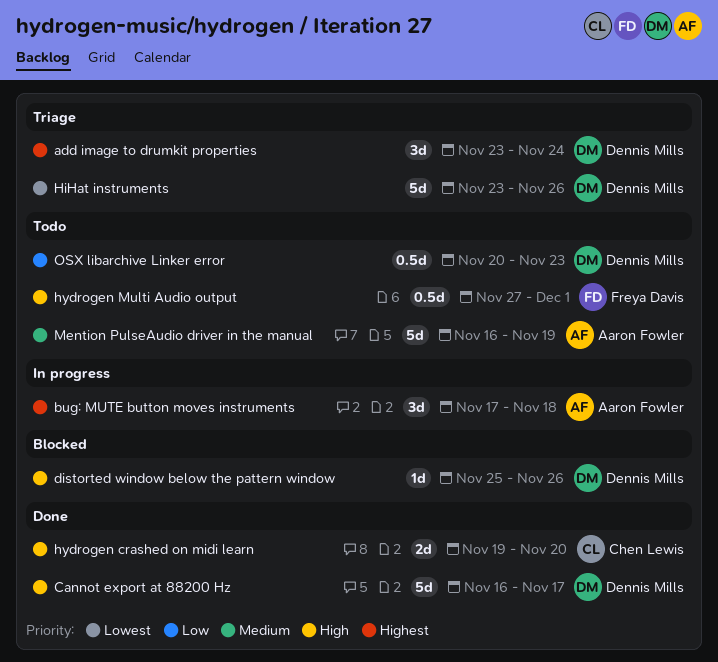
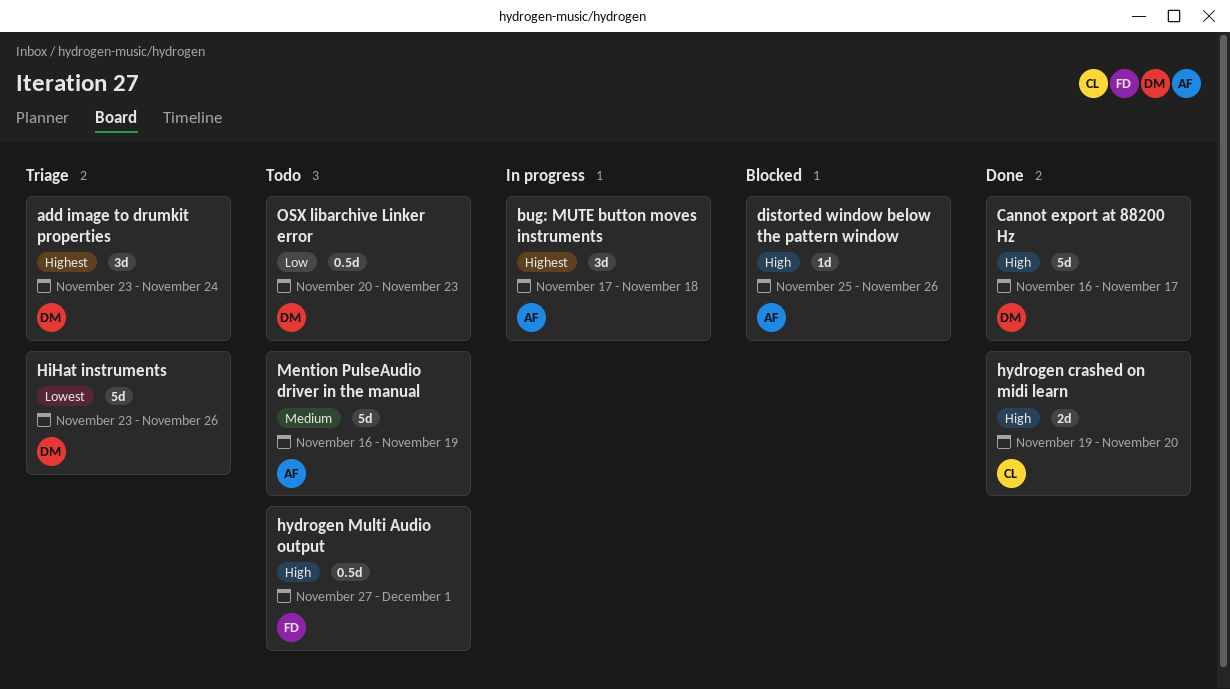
distorted window below the pattern window, owner: Dennis Mills -> Aaron Fowler

